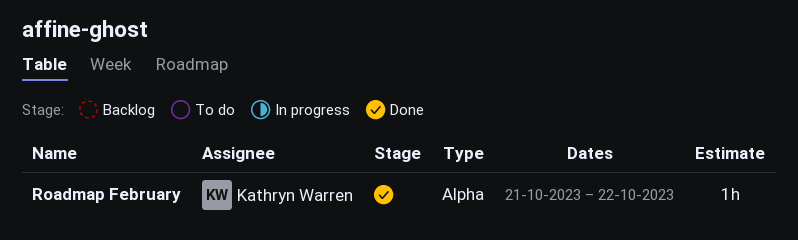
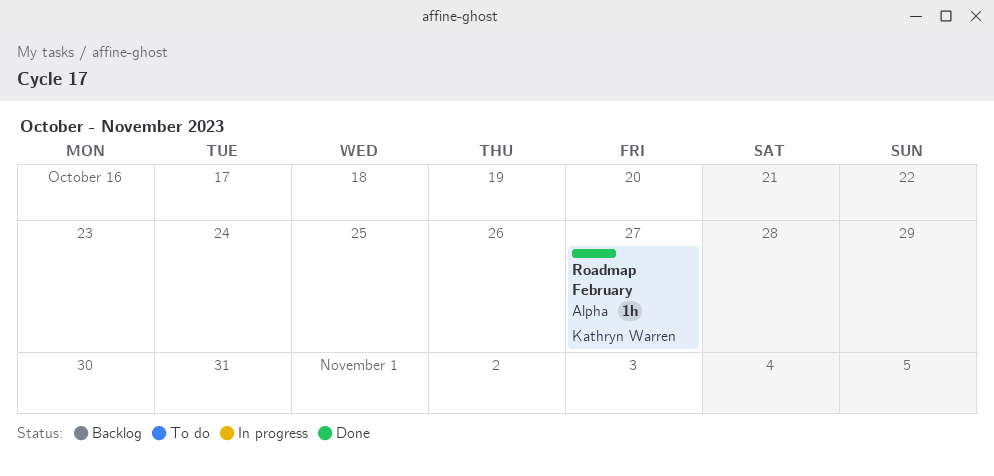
Roadmap February, due: Oct 22 -> Oct 27

